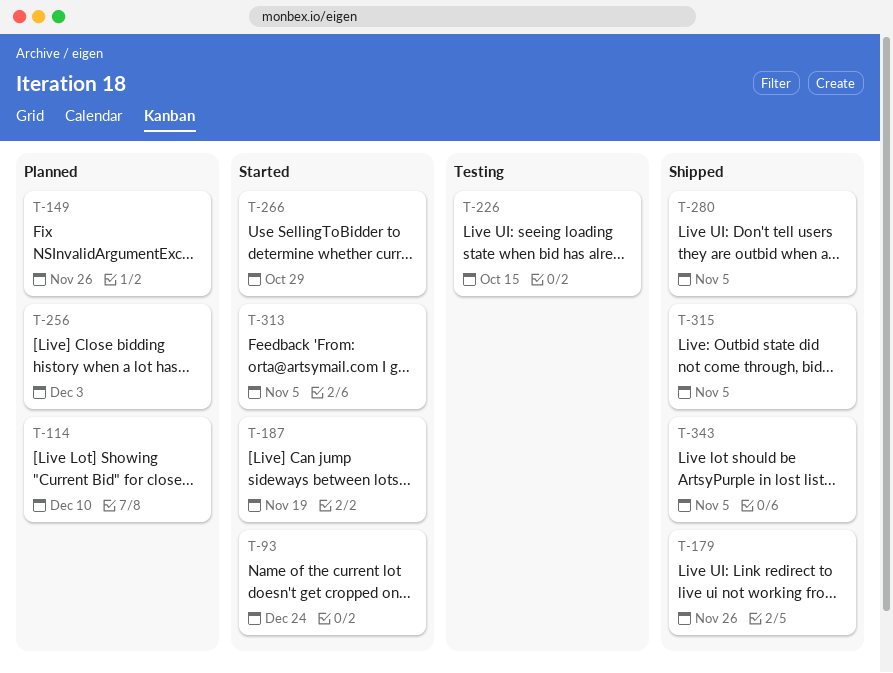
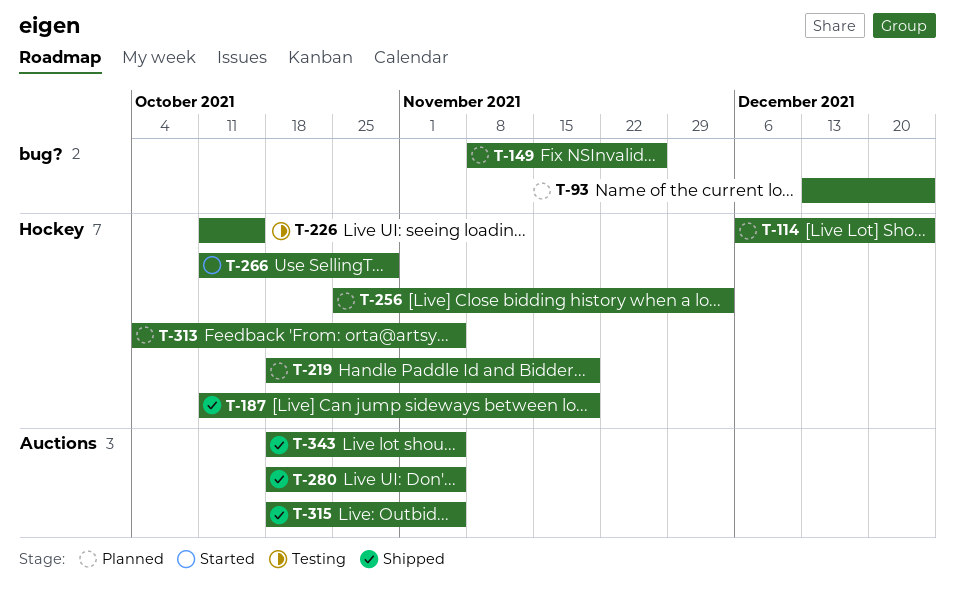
T-93, status: Started -> Planned
T-114, due: Dec 10 -> Dec 24
T-179: present -> none
T-187, status: Started -> Shipped
T-219: none -> present
T-313, status: Started -> Planned

